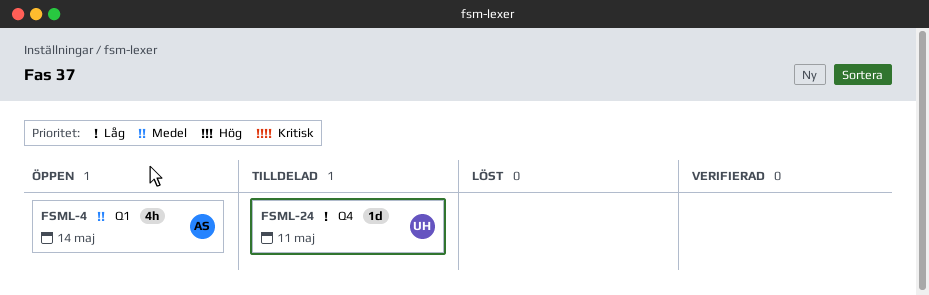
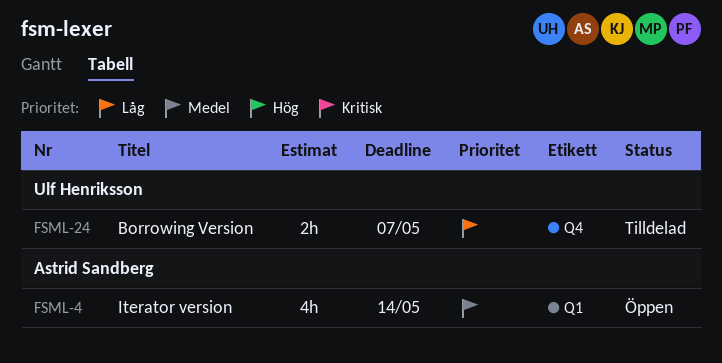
FSML-24, estimate: 1d -> 2h
FSML-24, due: May 11 -> May 7

